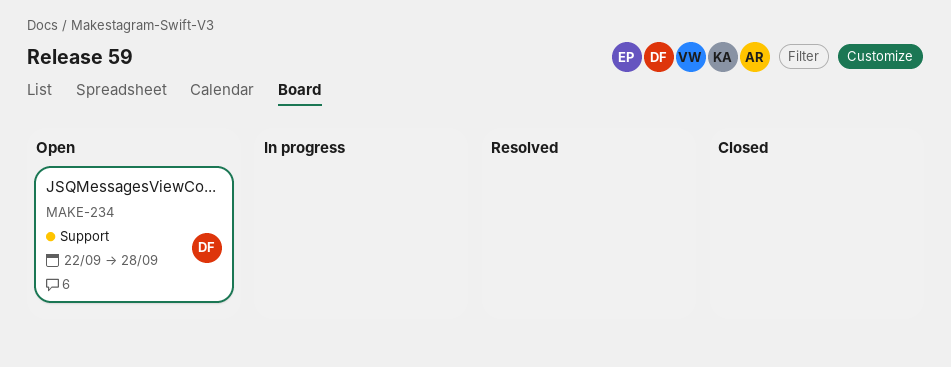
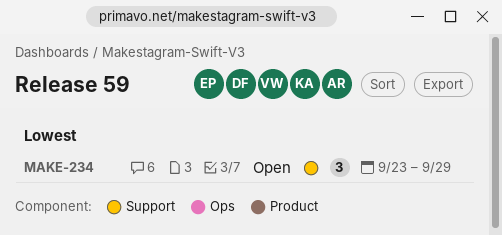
MAKE-234, start: Sep 22 -> Sep 23
MAKE-234, due: Sep 28 -> Sep 29

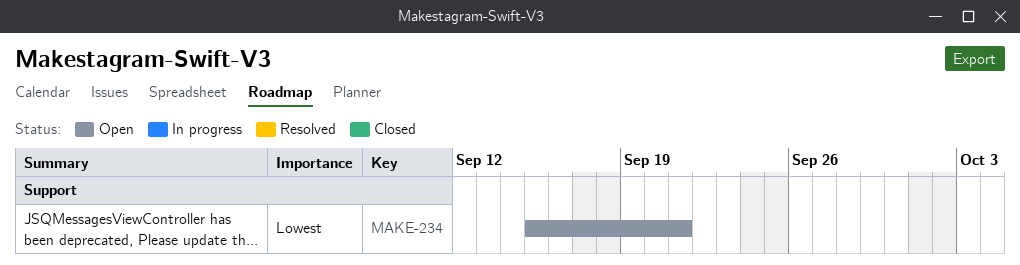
MAKE-234, start: Sep 23 -> Sep 15
MAKE-234, due: Sep 29 -> Sep 21

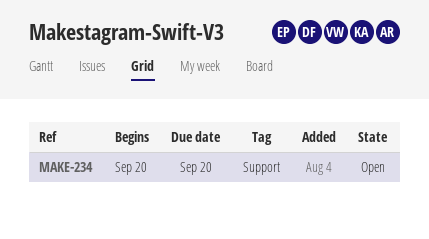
MAKE-234, start: Sep 15 -> Sep 20
MAKE-234, due: Sep 21 -> Sep 20

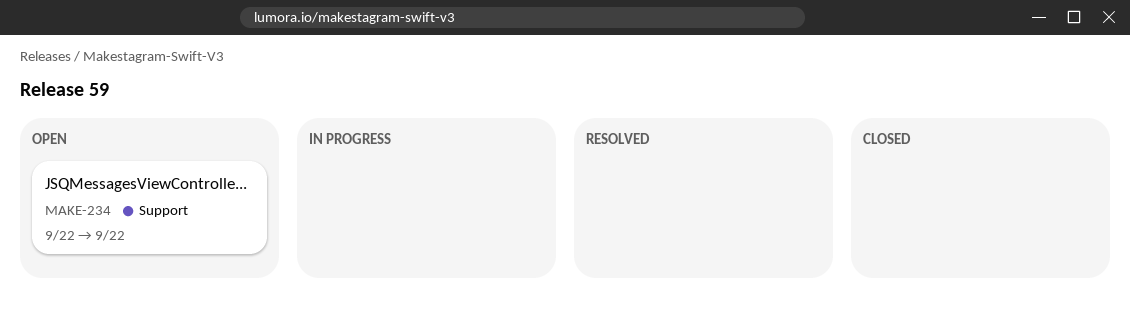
MAKE-234, start: Sep 20 -> Sep 22
MAKE-234, due: Sep 20 -> Sep 22

